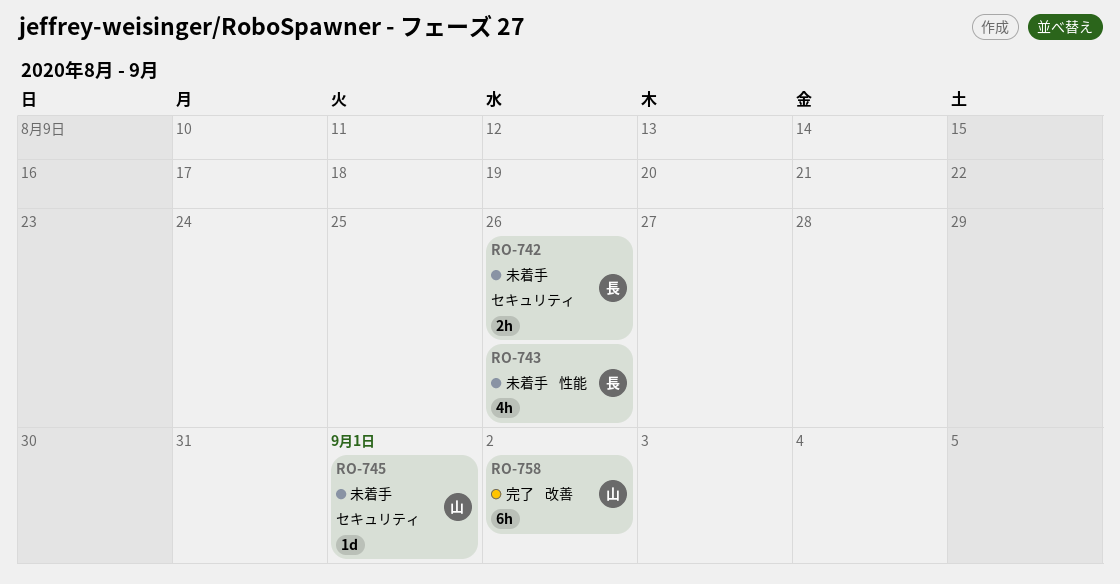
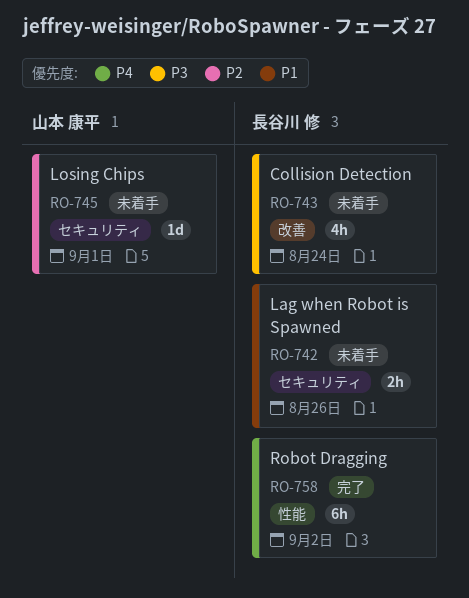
RO-743, label: 性能 -> 改善
RO-743, due: Aug 26 -> Aug 24
RO-758, owner: 山本 康平 -> 長谷川 修
RO-758, label: 改善 -> 性能

